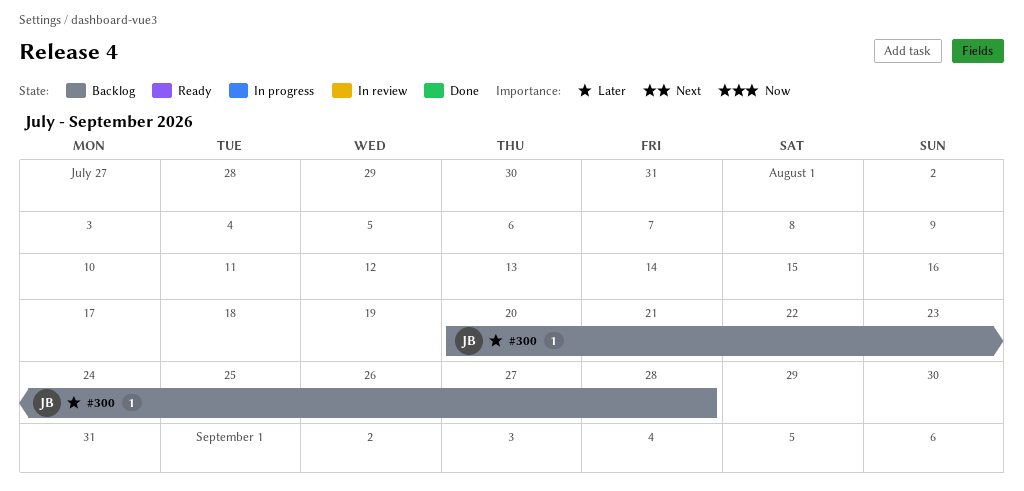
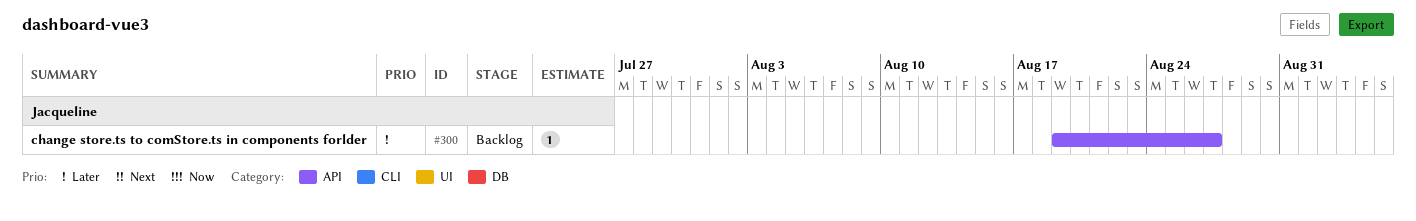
#300, start: Aug 20 -> Aug 19
#300, due: Aug 28 -> Aug 27

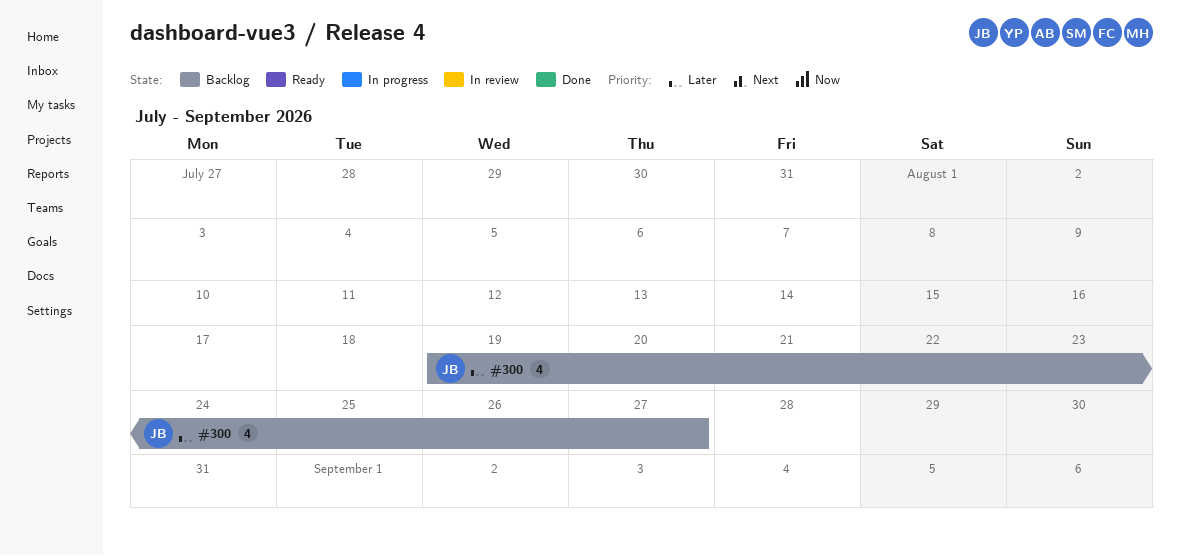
#300, estimate: 1 -> 4

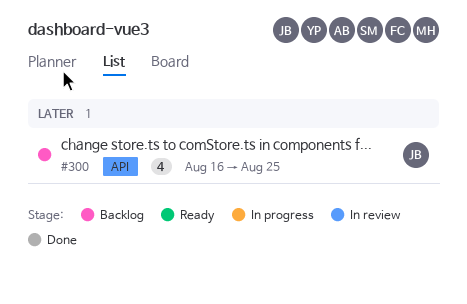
#300, start: Aug 19 -> Aug 16
#300, due: Aug 27 -> Aug 25

